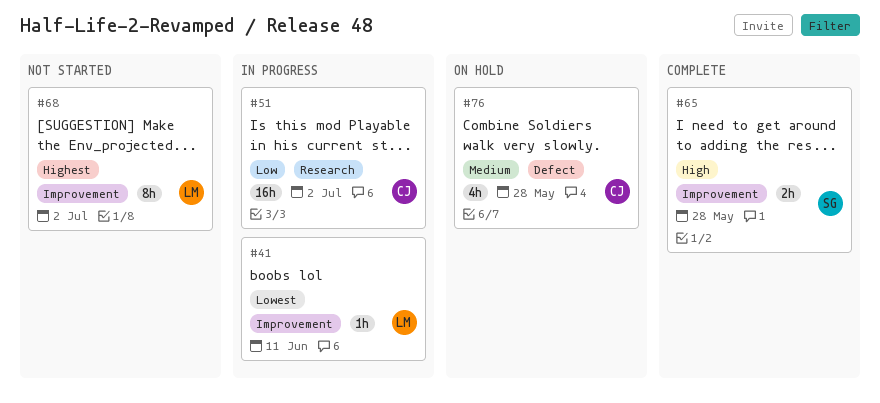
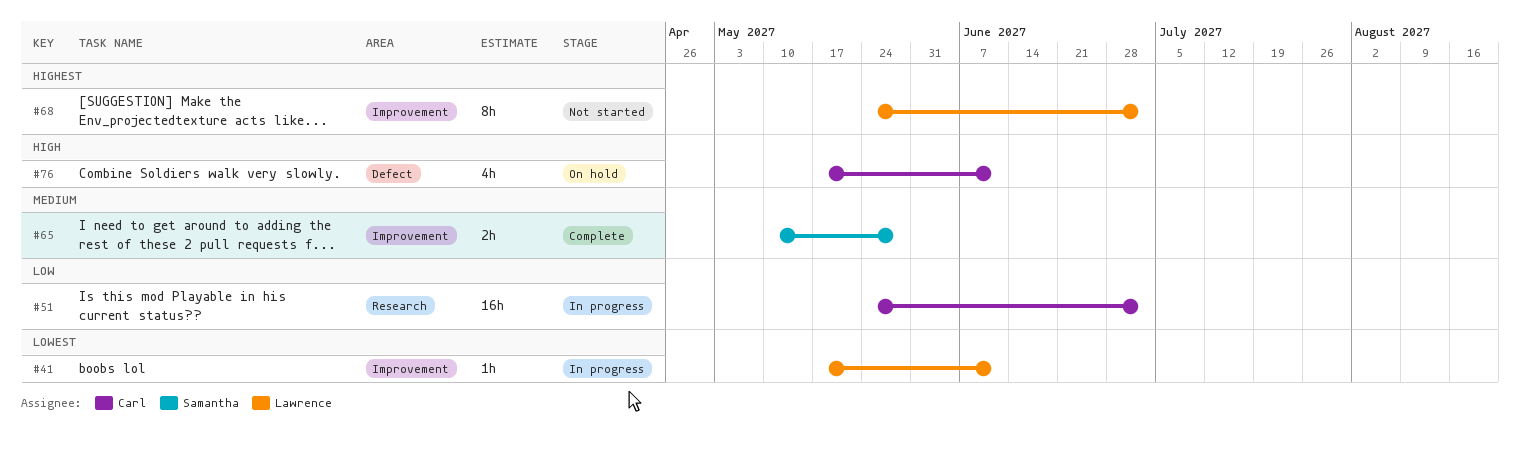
#65, priority: High -> Medium
#76, priority: Medium -> High
#76, due: May 28 -> Jun 11

